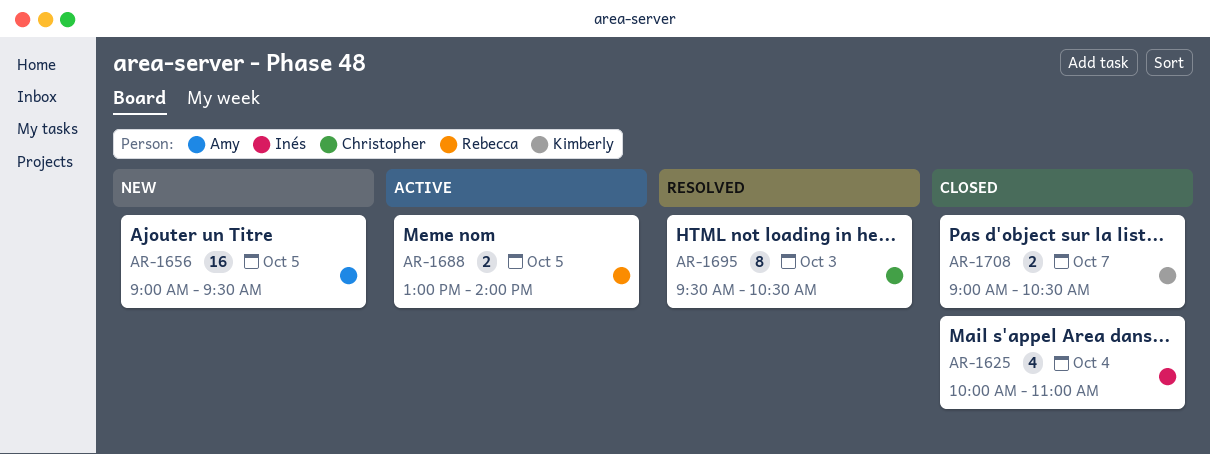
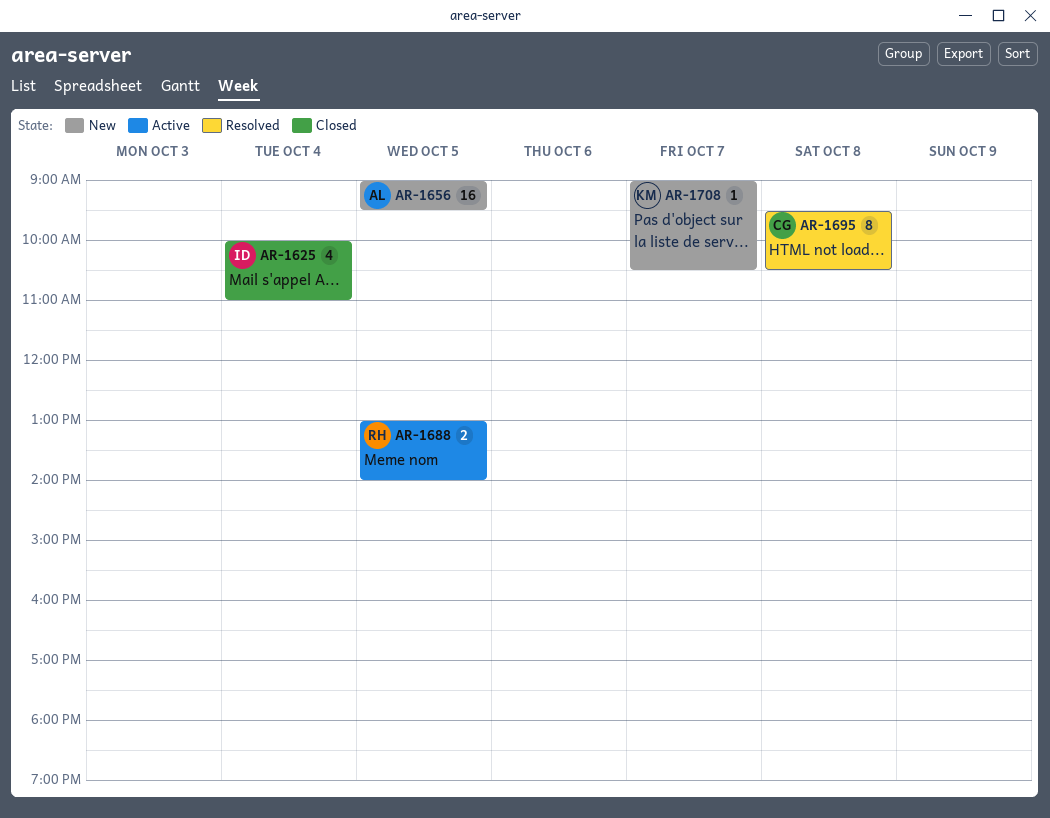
AR-1695, day: Oct 3 -> Oct 8
AR-1708, status: Closed -> New
AR-1708, estimate: 2 -> 1

